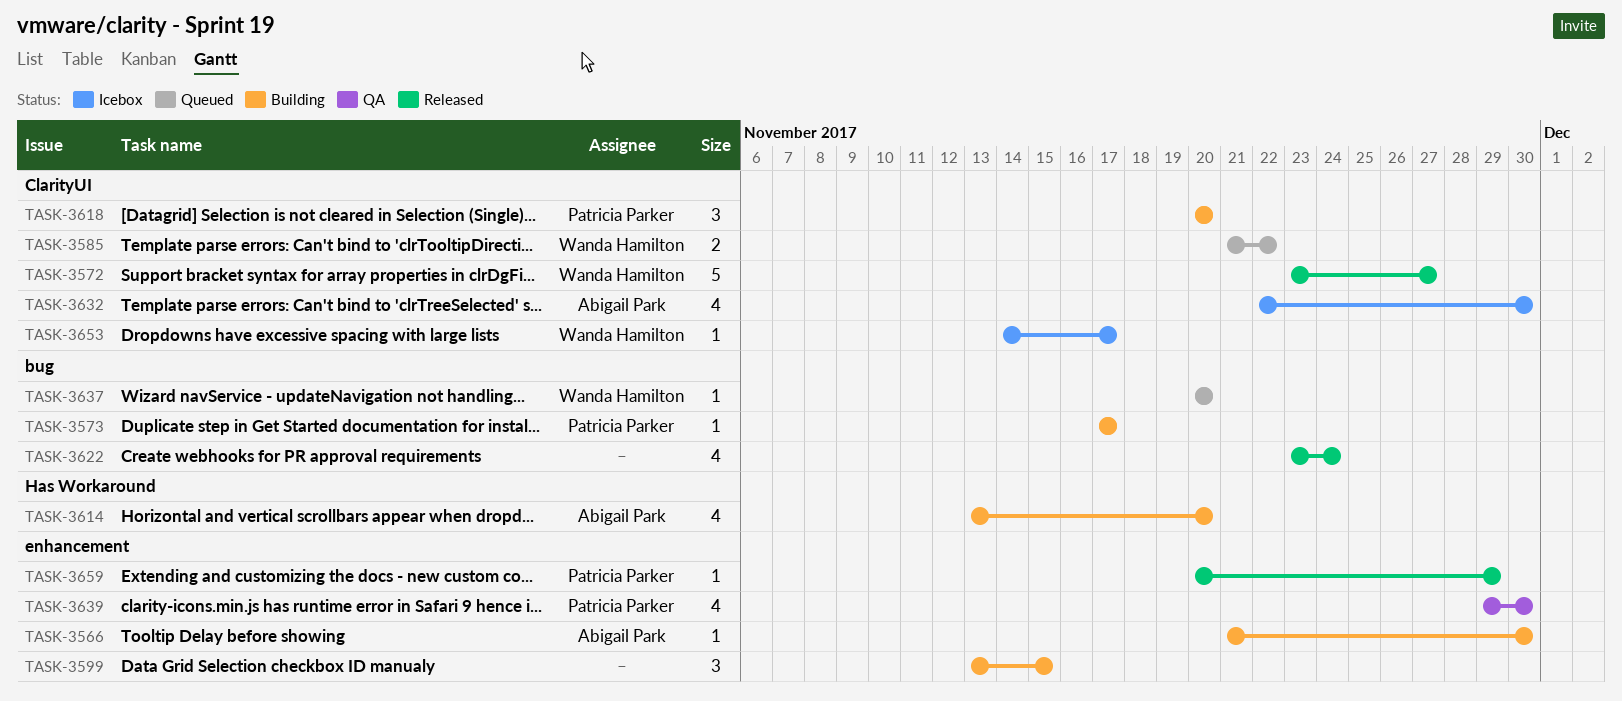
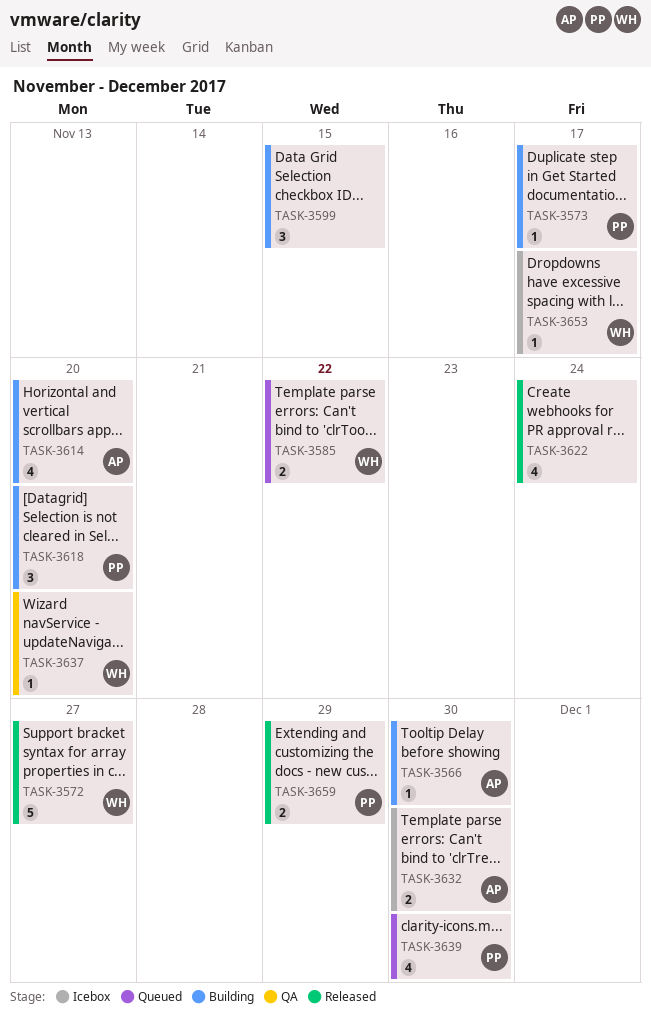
TASK-3632, estimate: 4 -> 2
TASK-3637, status: Queued -> QA
TASK-3639, status: QA -> Queued
TASK-3659, estimate: 1 -> 2

